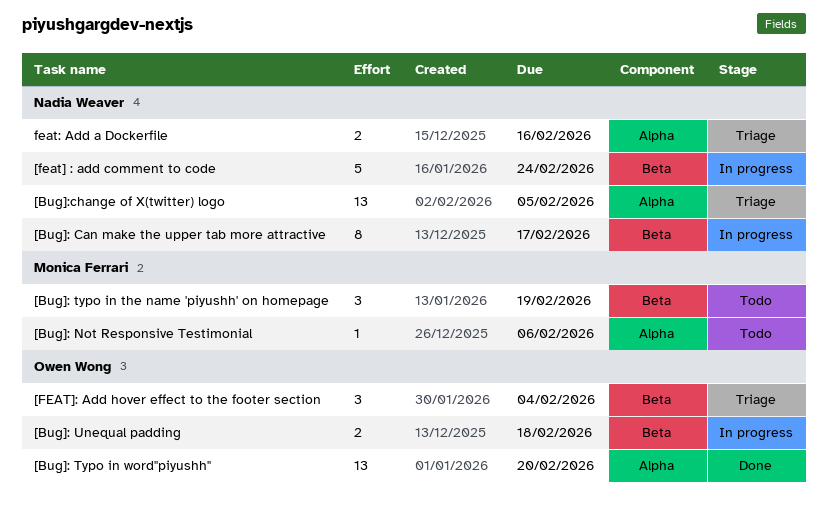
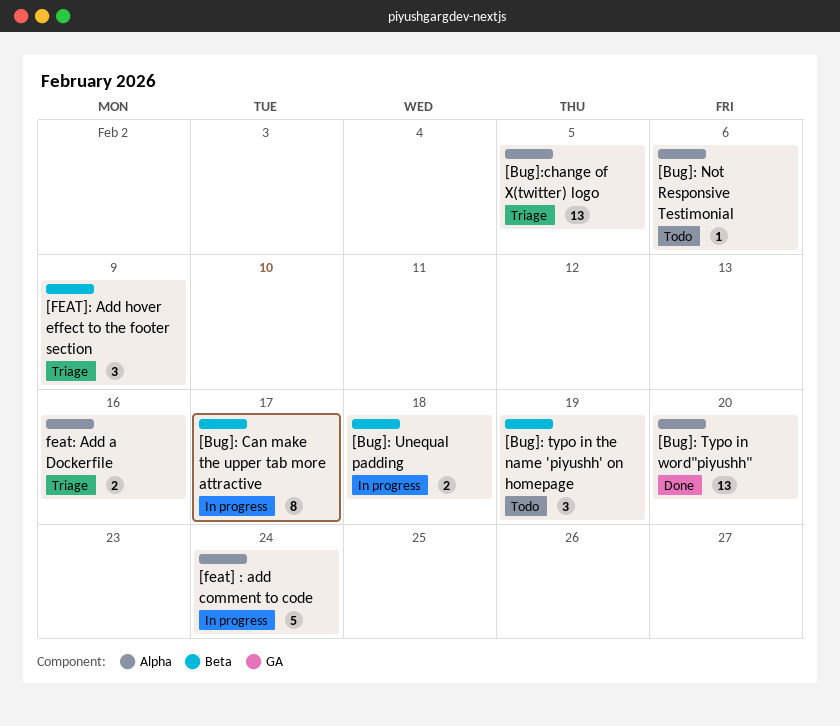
[feat] : add comment to code, label: Beta -> Alpha
[FEAT]: Add hover effect to the footer section, due: Feb 4 -> Feb 9

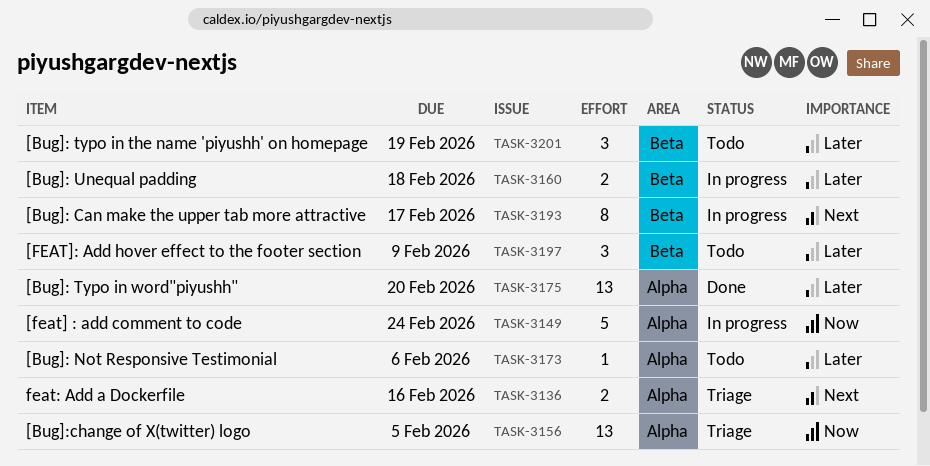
[FEAT]: Add hover effect to the footer section, status: Triage -> Todo

